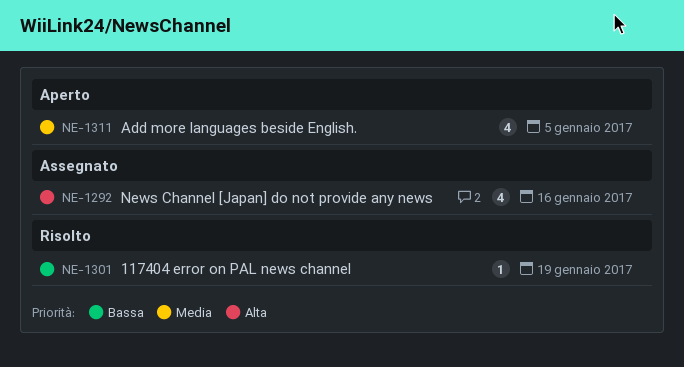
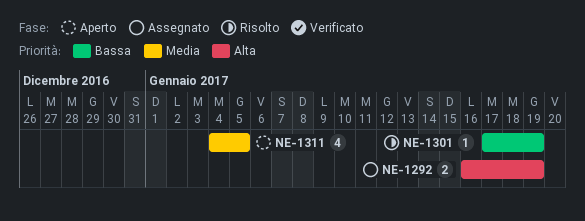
NE-1292, estimate: 4 -> 2
NE-1292, due: Jan 16 -> Jan 19

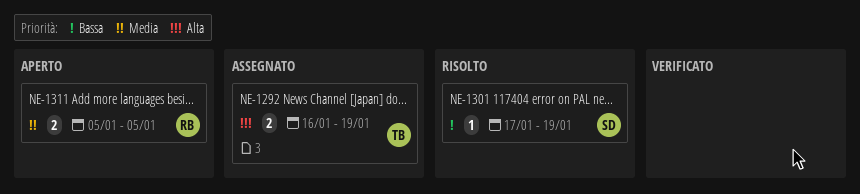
NE-1311, estimate: 4 -> 2
NE-1311, start: Jan 4 -> Jan 5

